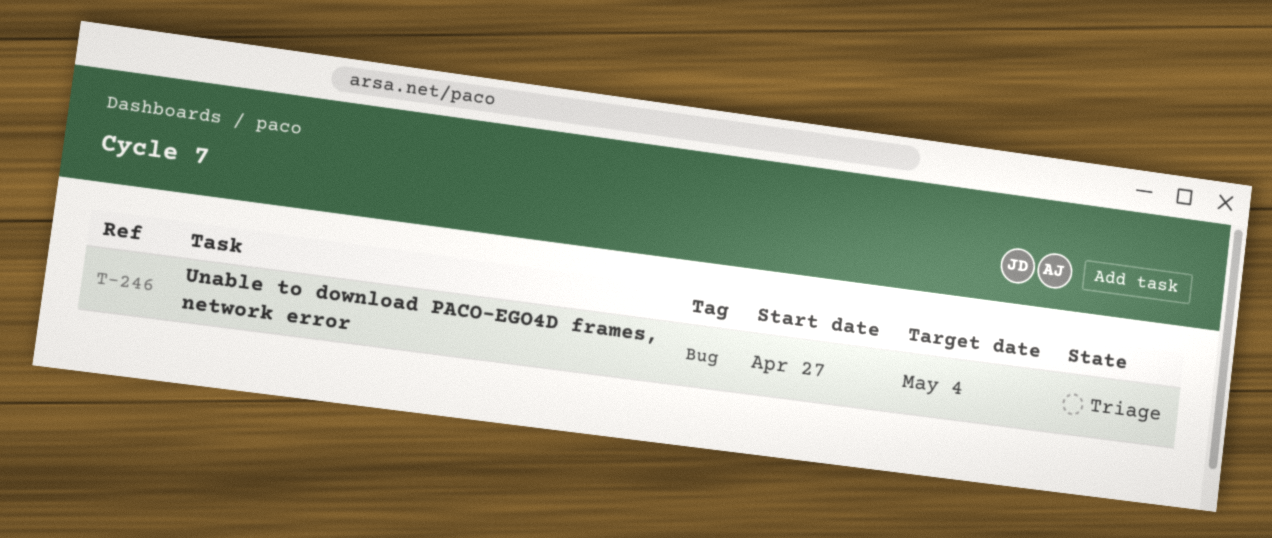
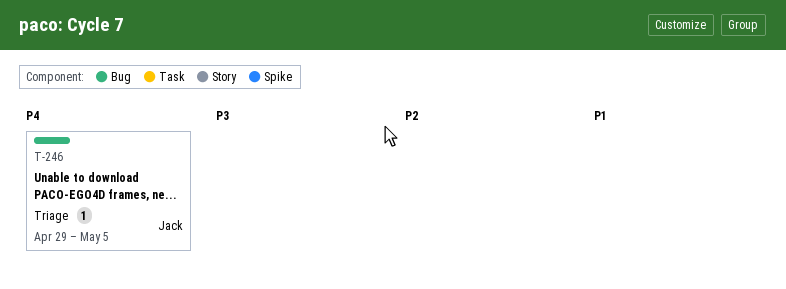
T-246, start: Apr 27 -> Apr 29
T-246, due: May 4 -> May 5

